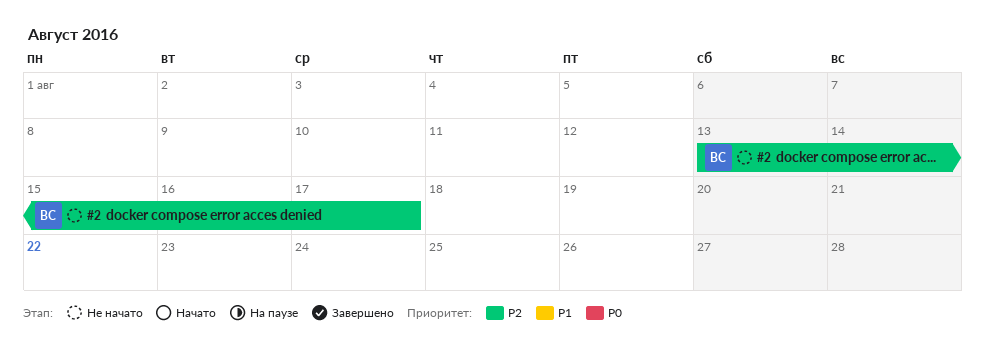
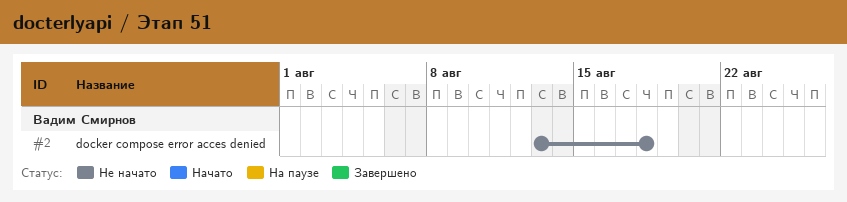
#2, due: Aug 17 -> Aug 18

